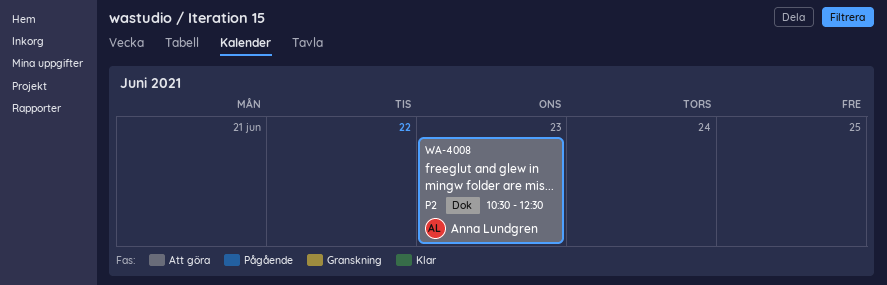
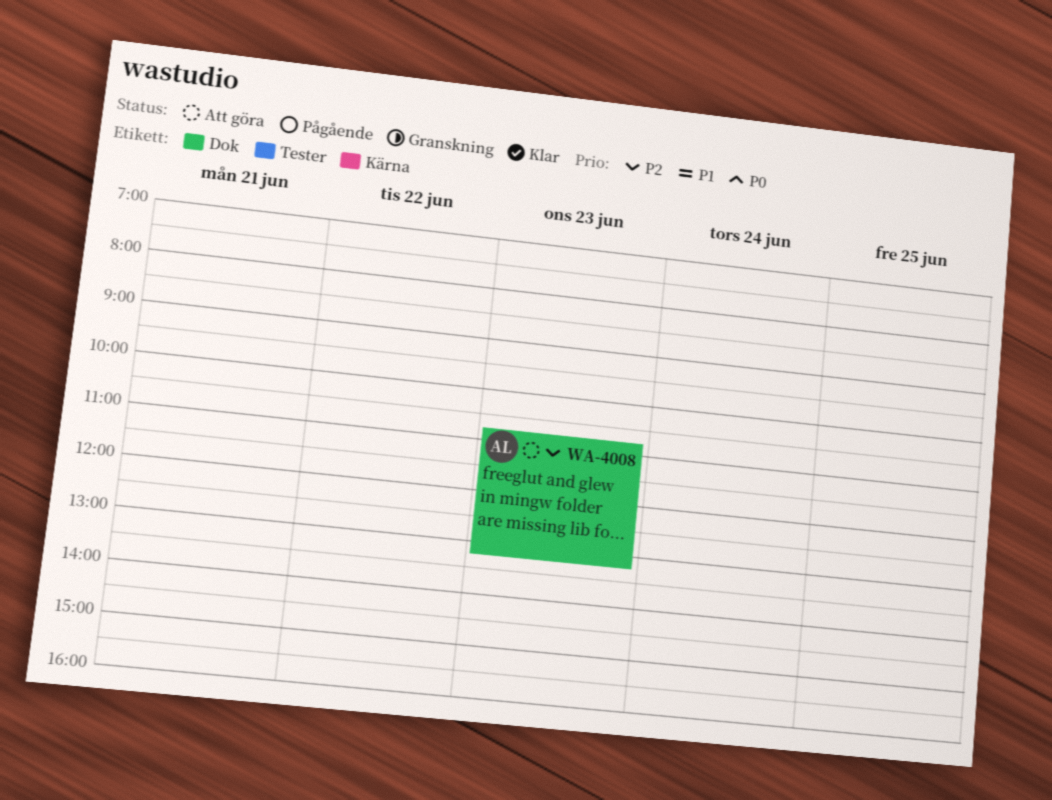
WA-4008, begins: 10:30 -> 10:45
WA-4008, ends: 12:30 -> 13:15

